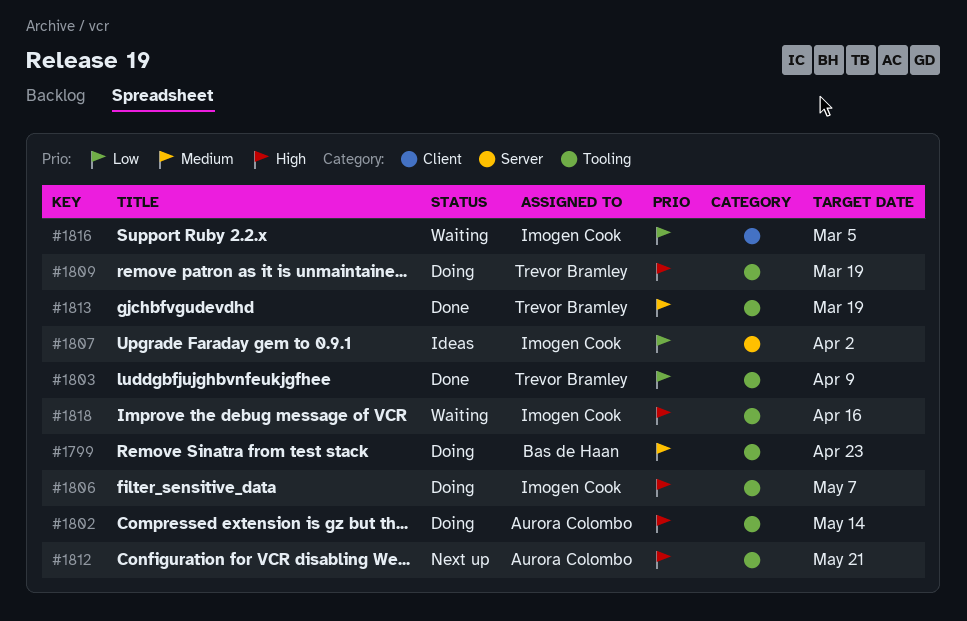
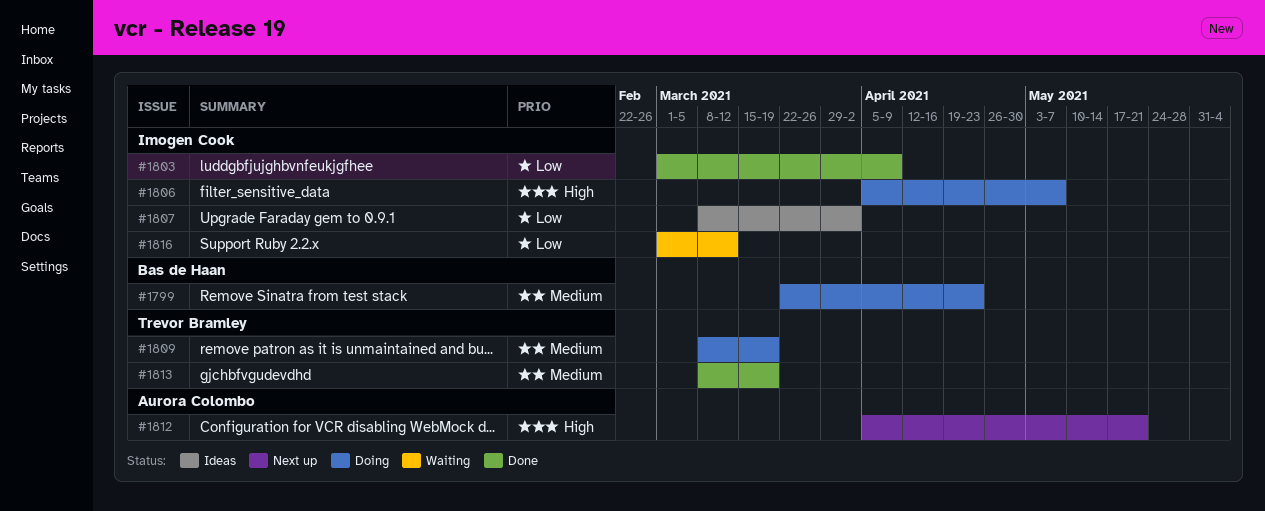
#1802: present -> none
#1803, owner: Trevor Bramley -> Imogen Cook
#1809, priority: High -> Medium
#1816, due: Mar 5 -> Mar 12
#1818: present -> none

